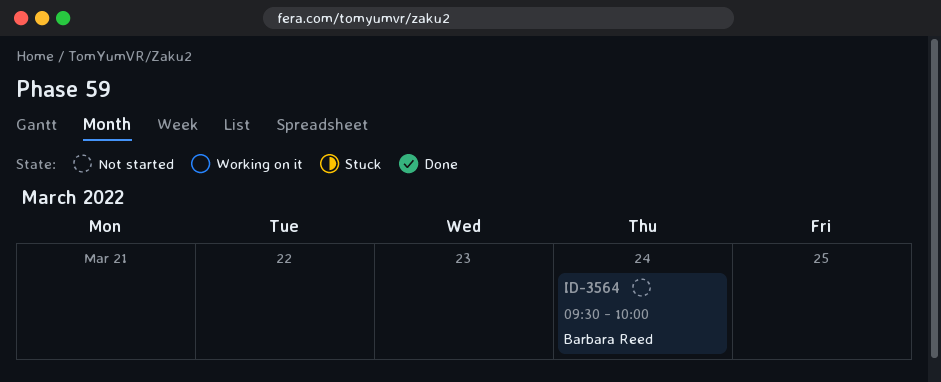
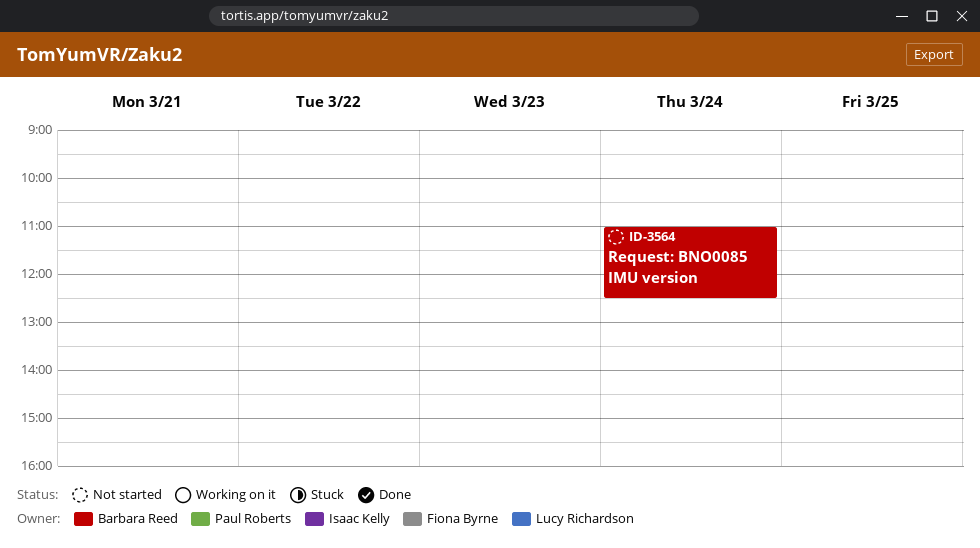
ID-3564, begins: 09:30 -> 11:00
ID-3564, ends: 10:00 -> 12:30

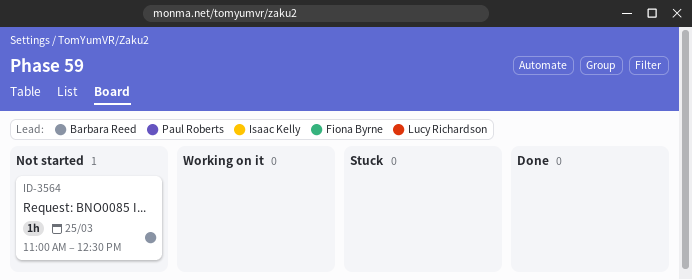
ID-3564, day: Mar 24 -> Mar 25

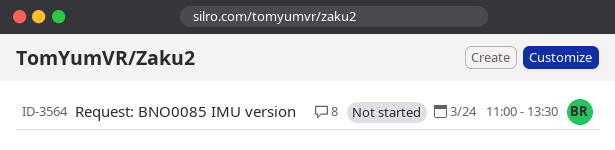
ID-3564, day: Mar 25 -> Mar 24
ID-3564, ends: 12:30 -> 13:30

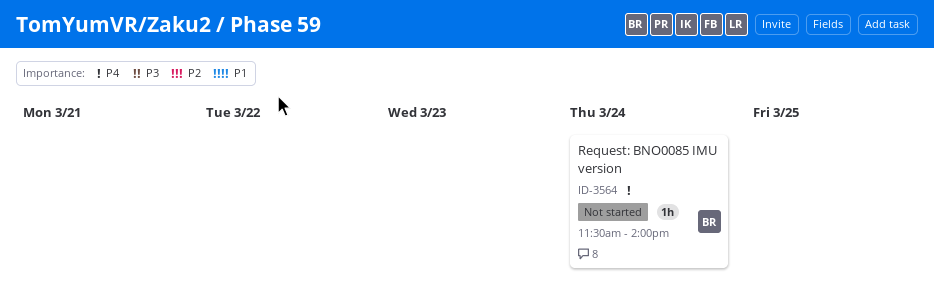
ID-3564, begins: 11:00 -> 11:30
ID-3564, ends: 13:30 -> 14:00

